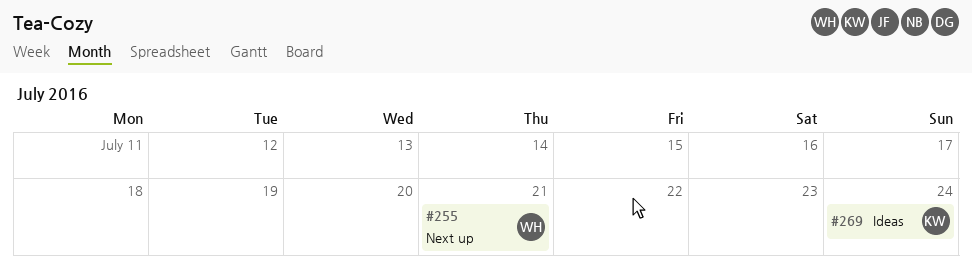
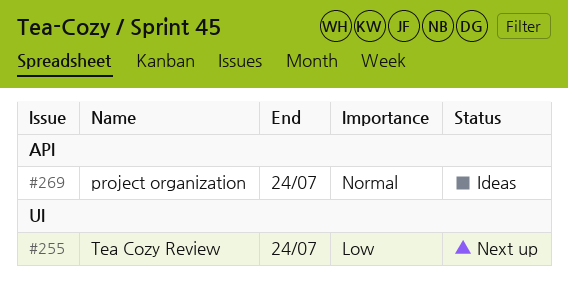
#255, due: Jul 21 -> Jul 24

